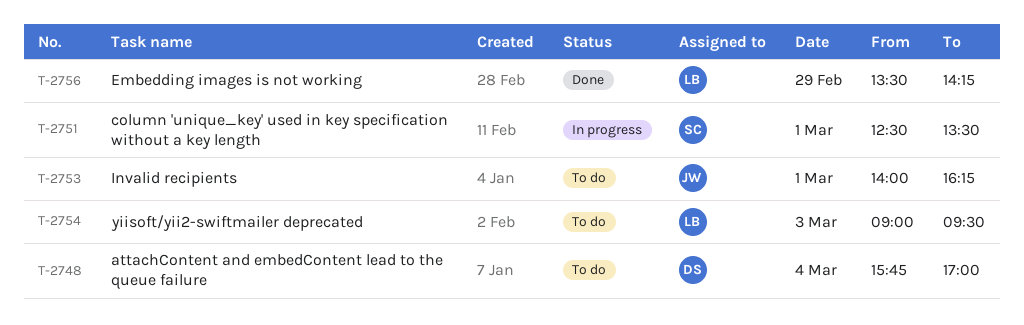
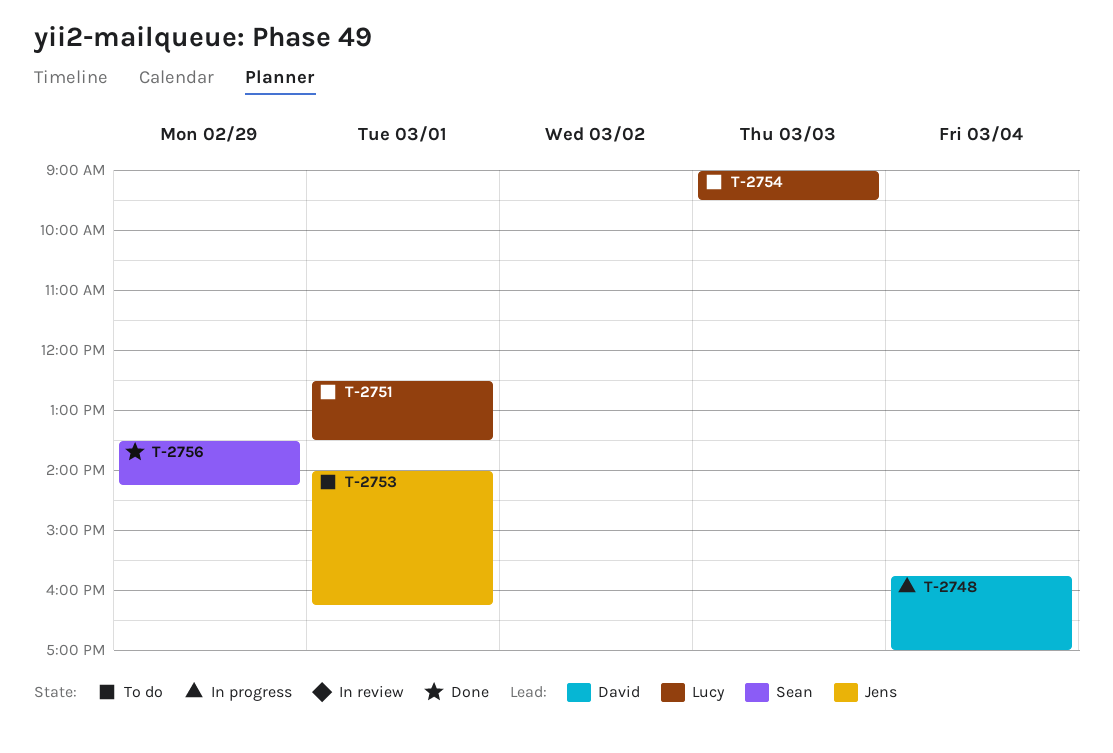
T-2748, status: To do -> In progress
T-2751, status: In progress -> To do
T-2751, owner: Sean -> Lucy
T-2756, owner: Lucy -> Sean

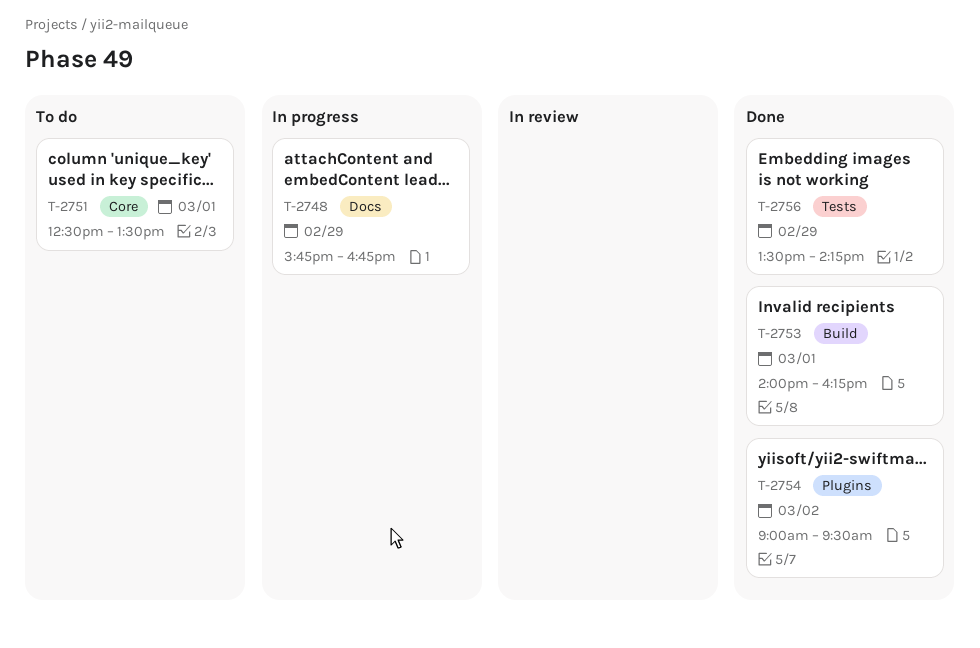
T-2748, day: Mar 4 -> Feb 29
T-2748, ends: 17:00 -> 16:45
T-2753, status: To do -> Done
T-2754, status: To do -> Done
T-2754, day: Mar 3 -> Mar 2

